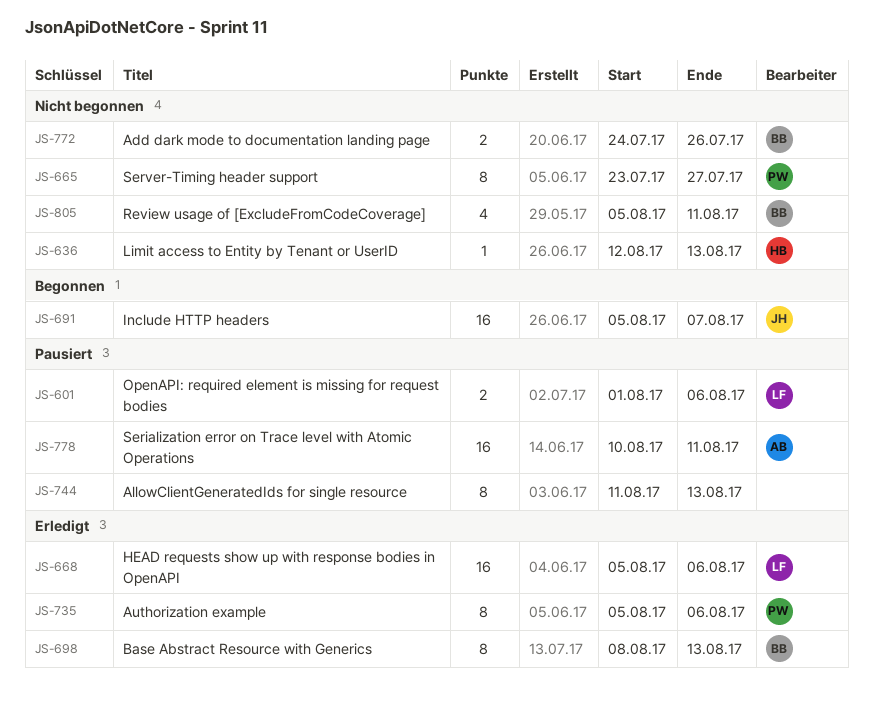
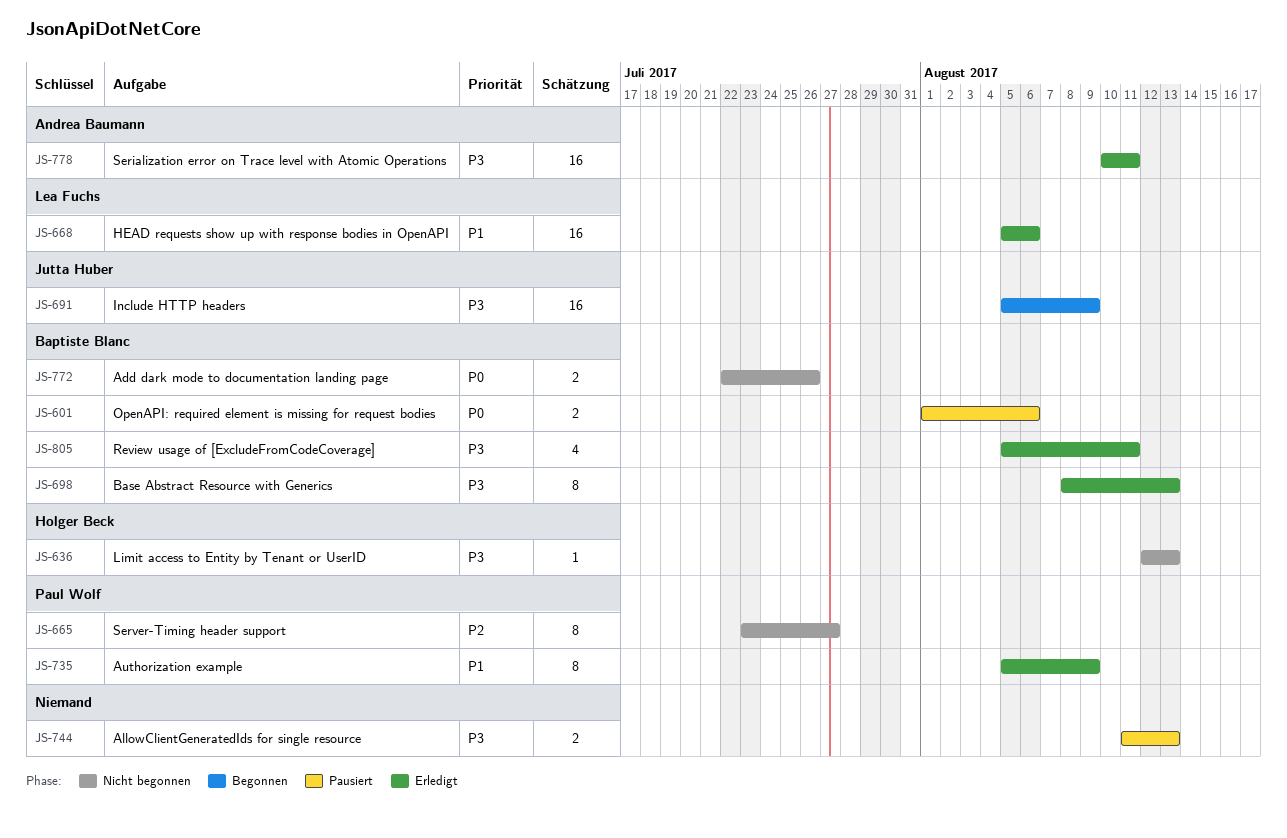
JS-601, owner: Lea Fuchs -> Baptiste Blanc
JS-691, due: Aug 7 -> Aug 9
JS-735, due: Aug 6 -> Aug 9
JS-744, estimate: 8 -> 2
JS-772, start: Jul 24 -> Jul 22
JS-778, status: Pausiert -> Erledigt
JS-805, status: Nicht begonnen -> Erledigt

